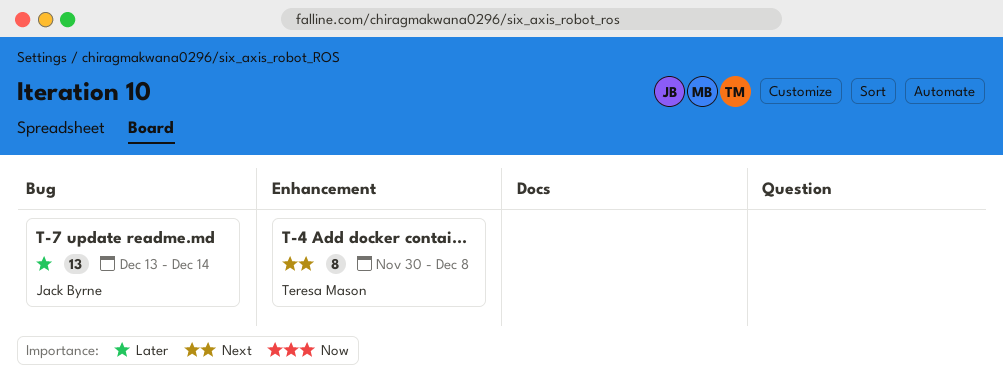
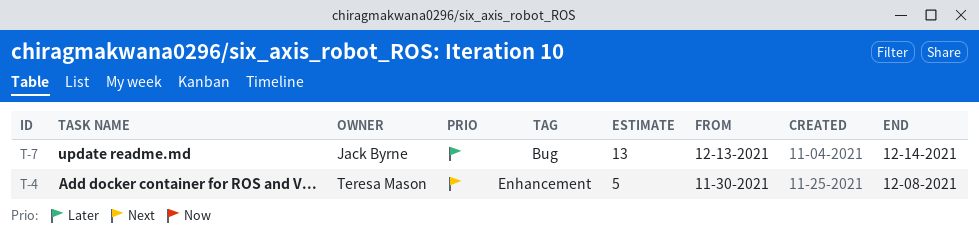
T-4, estimate: 8 -> 5

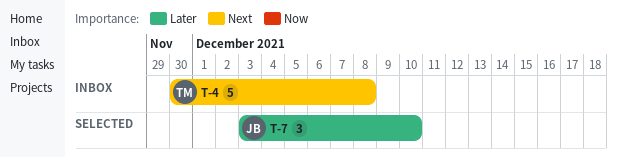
T-7, estimate: 13 -> 3
T-7, start: Dec 13 -> Dec 3
T-7, due: Dec 14 -> Dec 10

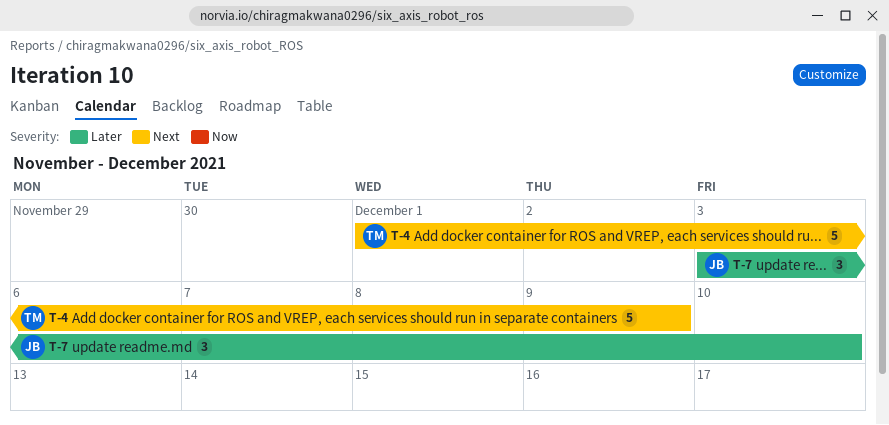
T-4, start: Nov 30 -> Dec 1
T-4, due: Dec 8 -> Dec 9

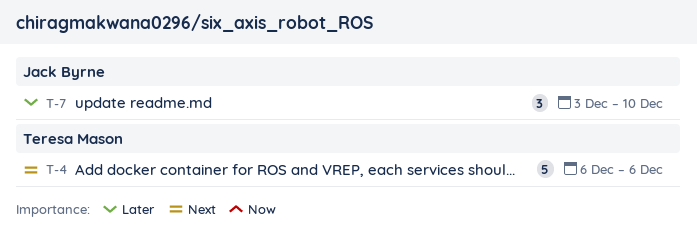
T-4, start: Dec 1 -> Dec 6
T-4, due: Dec 9 -> Dec 6

